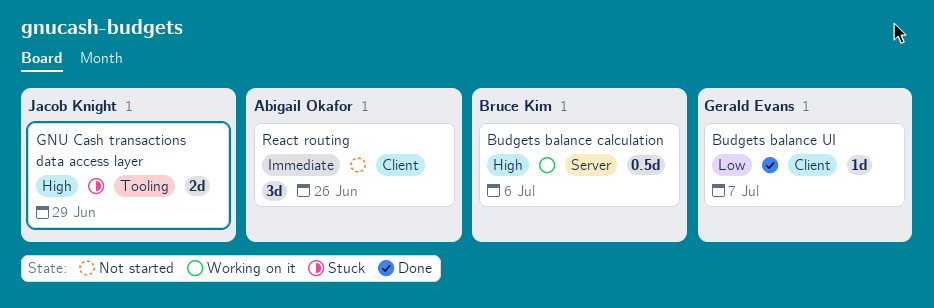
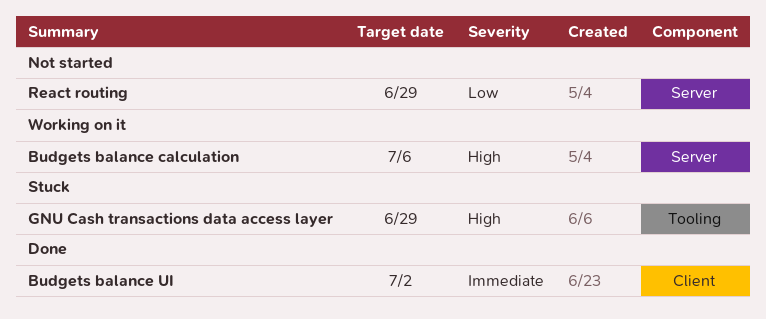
Budgets balance UI, priority: Low -> Immediate
Budgets balance UI, due: Jul 7 -> Jul 2
React routing, priority: Immediate -> Low
React routing, label: Client -> Server
React routing, due: Jun 26 -> Jun 29

